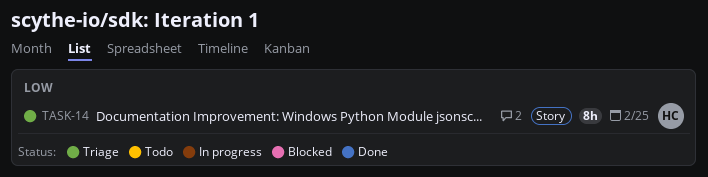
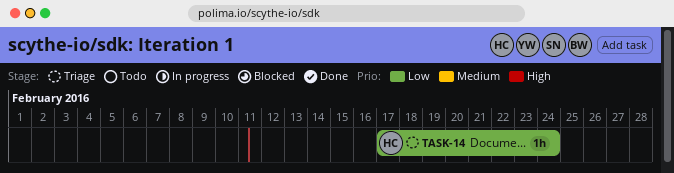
TASK-14, estimate: 8h -> 1h
TASK-14, due: Feb 25 -> Feb 24

